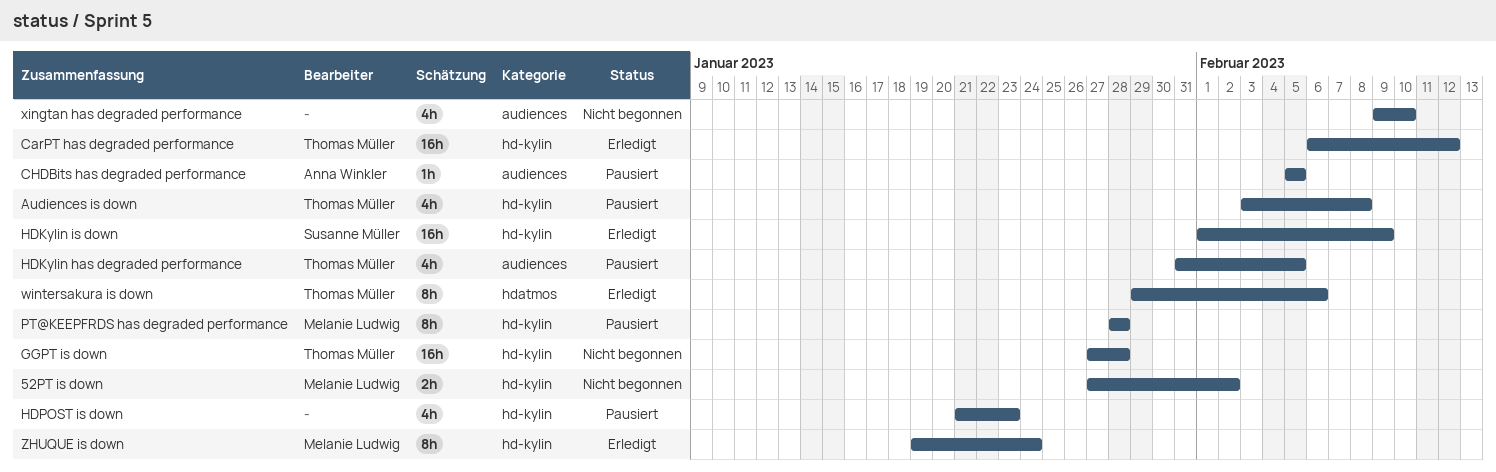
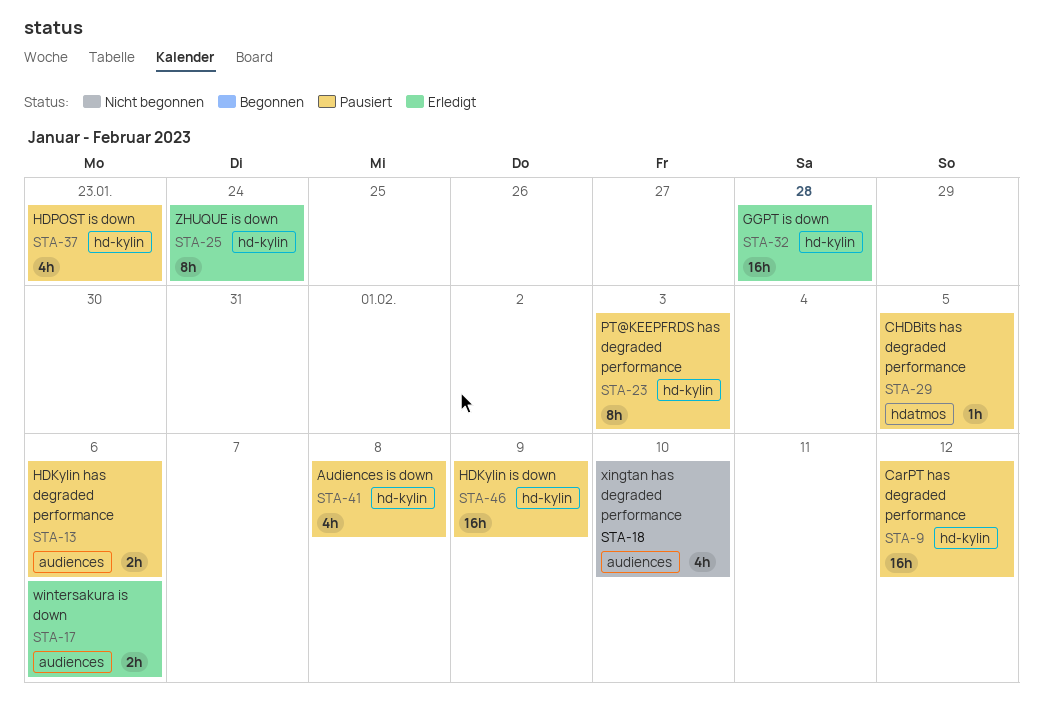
52PT is down: present -> none
CarPT has degraded performance, status: Erledigt -> Pausiert
CHDBits has degraded performance, label: audiences -> hdatmos
GGPT is down, status: Nicht begonnen -> Erledigt
HDKylin has degraded performance, estimate: 4h -> 2h
HDKylin has degraded performance, due: Feb 5 -> Feb 6
HDKylin is down, status: Erledigt -> Pausiert
PT@KEEPFRDS has degraded performance, due: Jan 28 -> Feb 3
wintersakura is down, label: hdatmos -> audiences
wintersakura is down, estimate: 8h -> 2h

